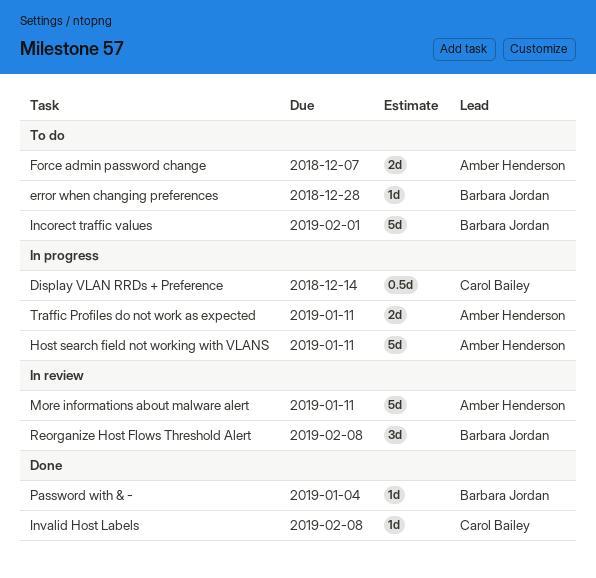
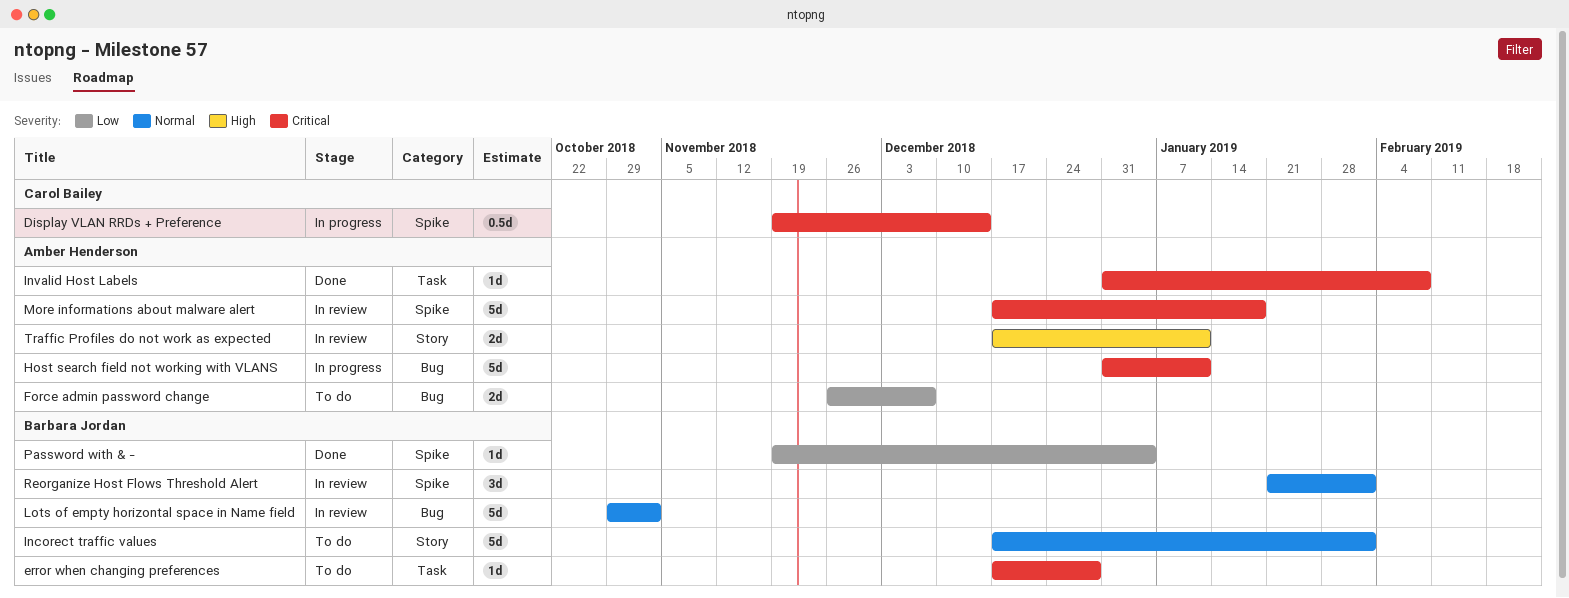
Invalid Host Labels, owner: Carol Bailey -> Amber Henderson
Lots of empty horizontal space in Name field: none -> present
More informations about malware alert, due: Jan 11 -> Jan 18
Reorganize Host Flows Threshold Alert, due: Feb 8 -> Feb 1
Traffic Profiles do not work as expected, status: In progress -> In review

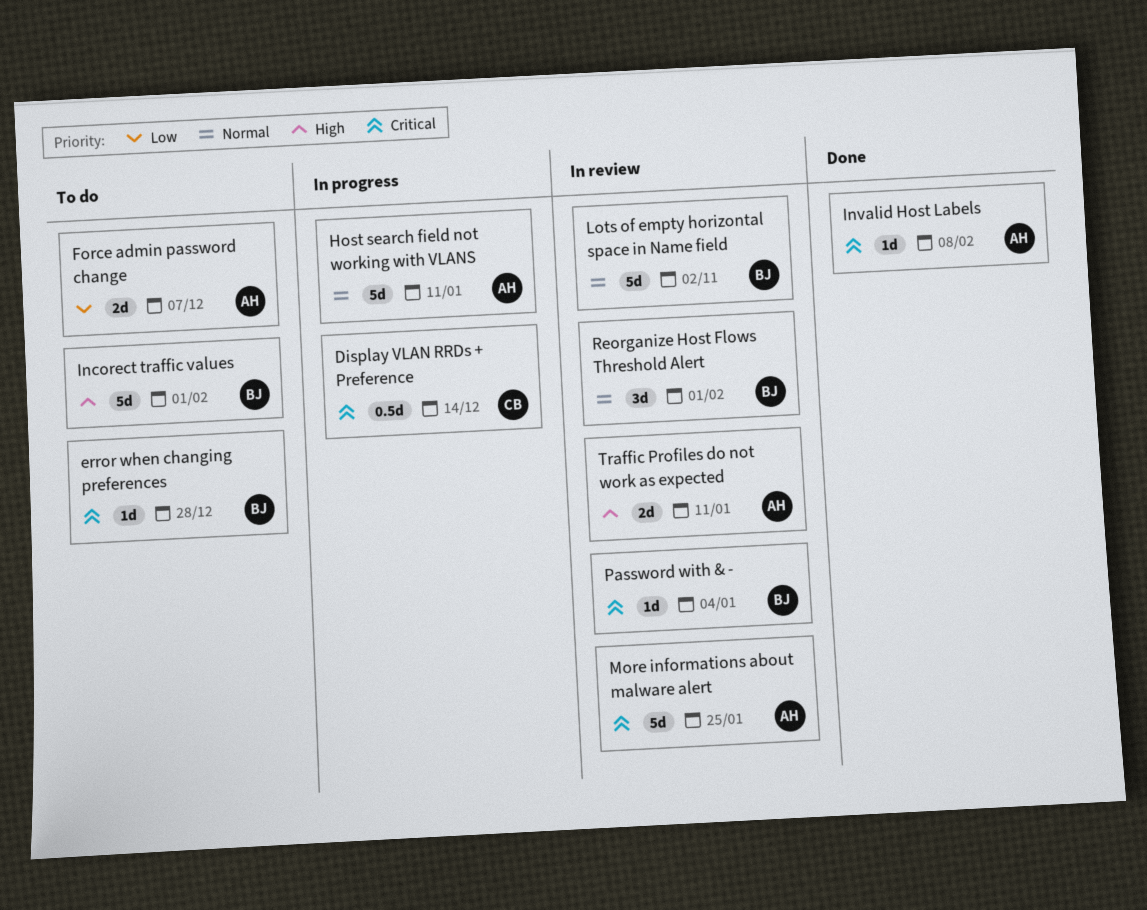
Host search field not working with VLANS, priority: Critical -> Normal
Incorect traffic values, priority: Normal -> High
More informations about malware alert, due: Jan 18 -> Jan 25
Password with & -, status: Done -> In review
Password with & -, priority: Low -> Critical

